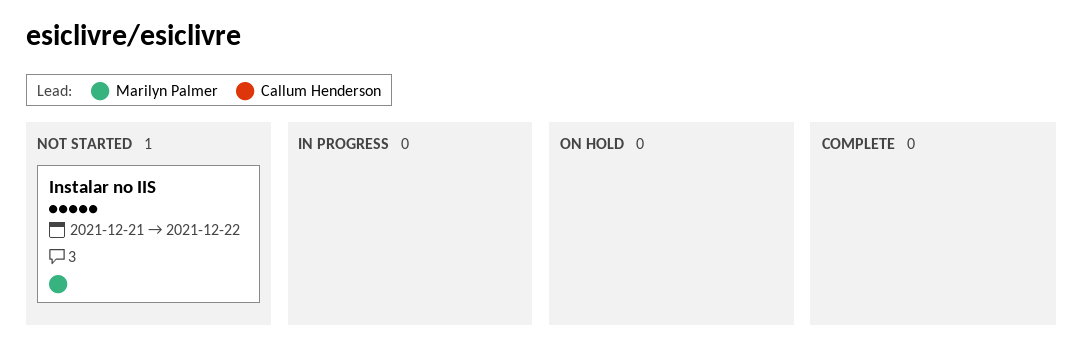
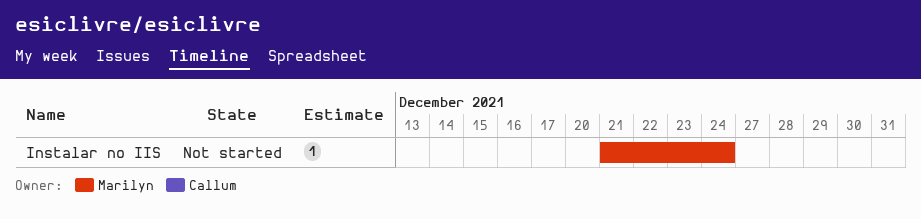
Instalar no IIS, estimate: 5 -> 1
Instalar no IIS, due: Dec 22 -> Dec 24

